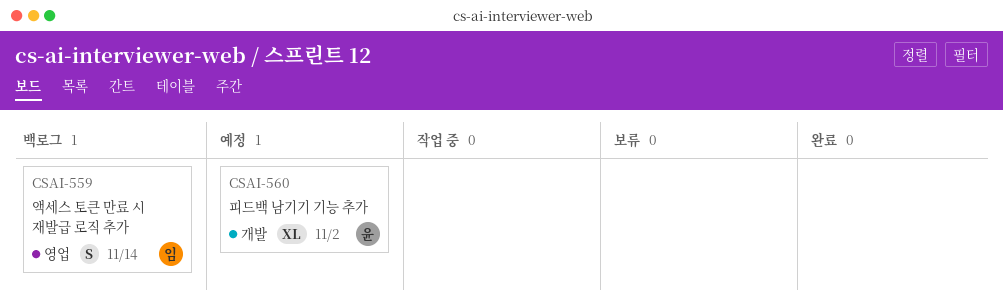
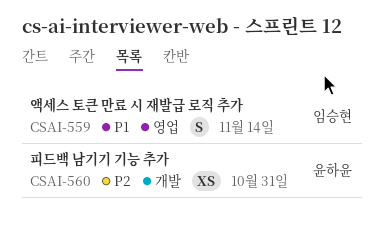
CSAI-560, estimate: XL -> XS
CSAI-560, due: Nov 2 -> Oct 31

